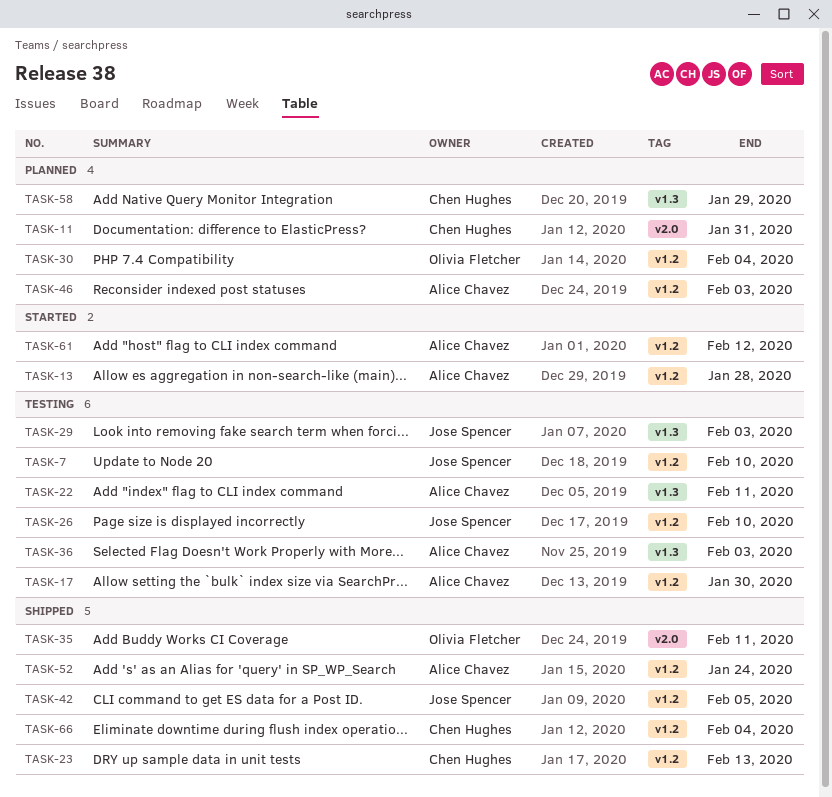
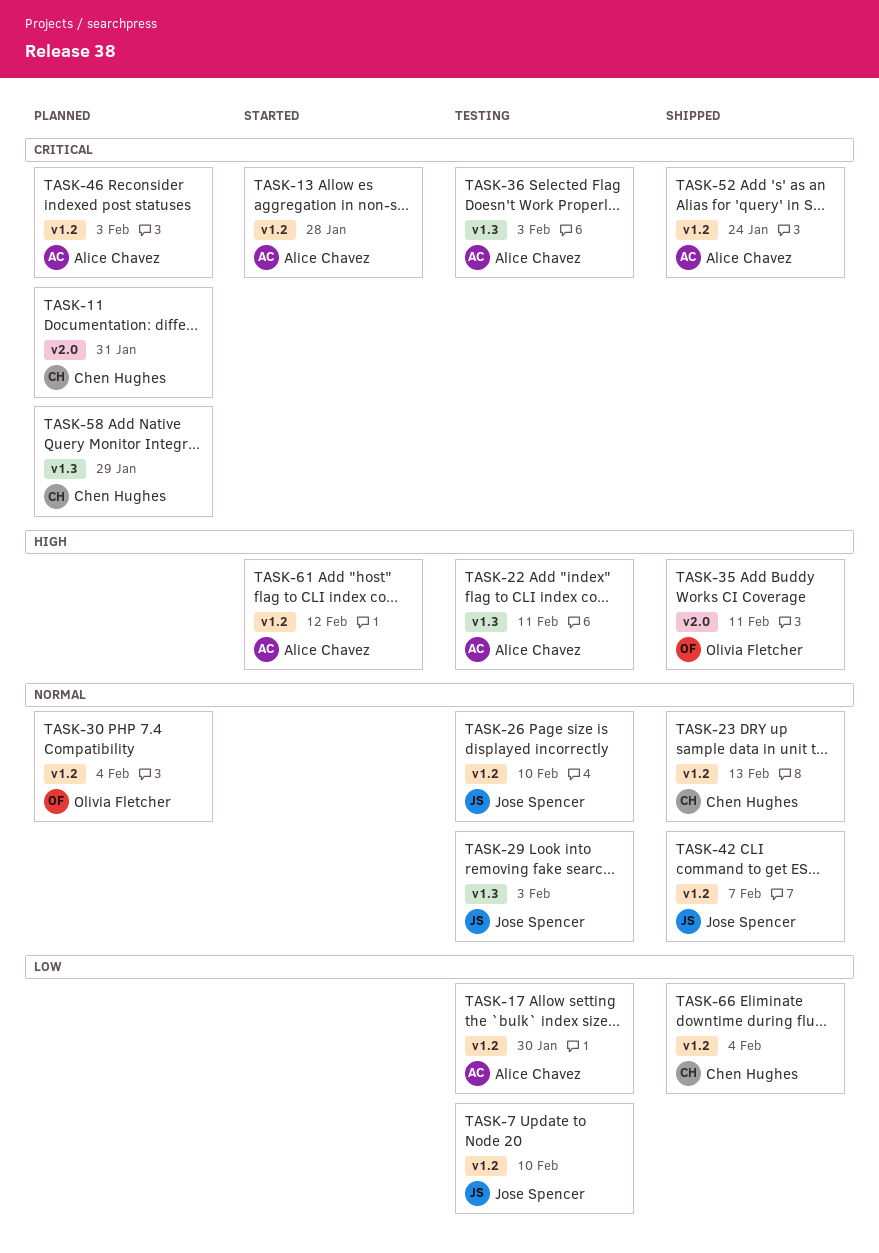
TASK-42, due: Feb 5 -> Feb 7

